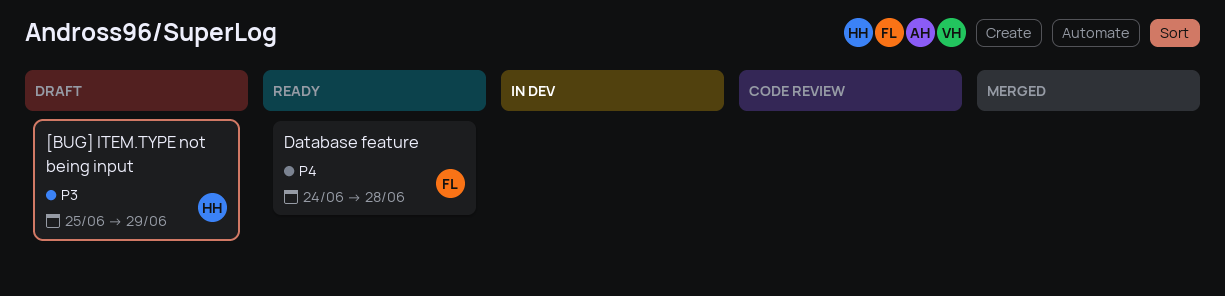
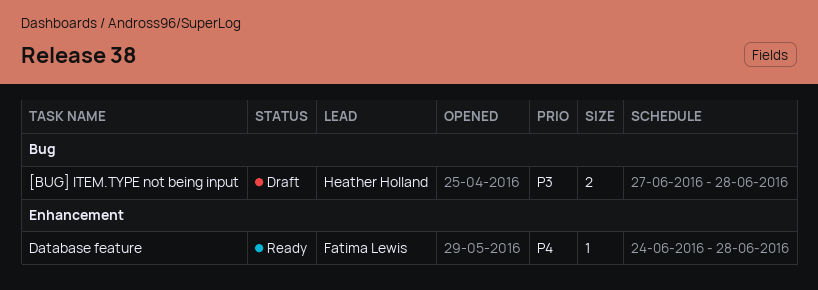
[BUG] ITEM.TYPE not being input, start: Jun 25 -> Jun 27
[BUG] ITEM.TYPE not being input, due: Jun 29 -> Jun 28

